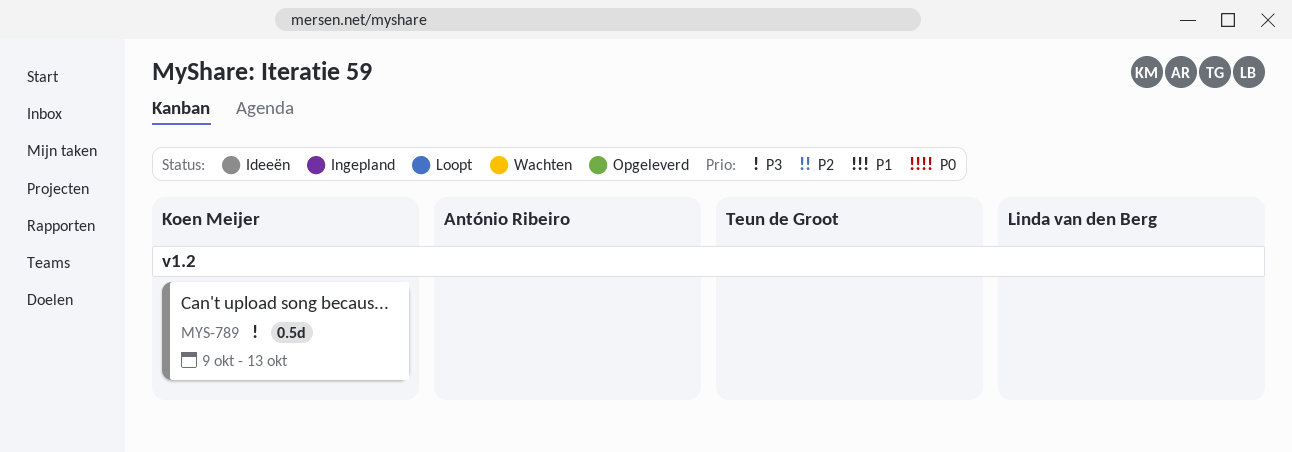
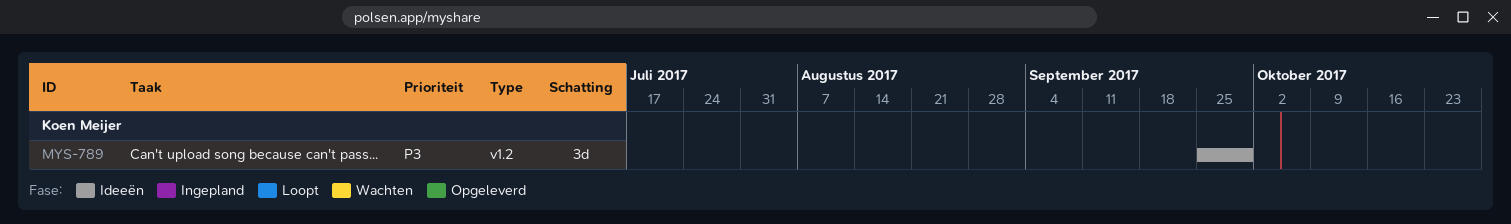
MYS-789, estimate: 0.5d -> 3d
MYS-789, start: Oct 9 -> Sep 25
MYS-789, due: Oct 13 -> Sep 29

